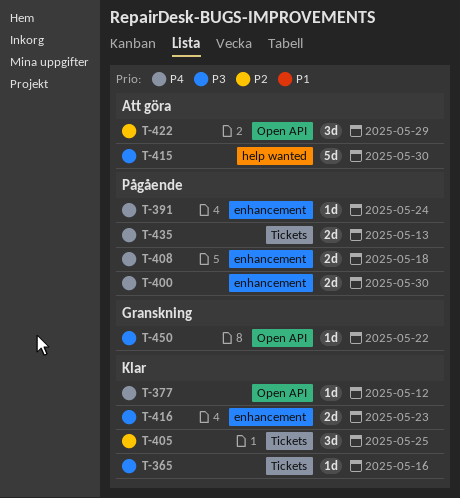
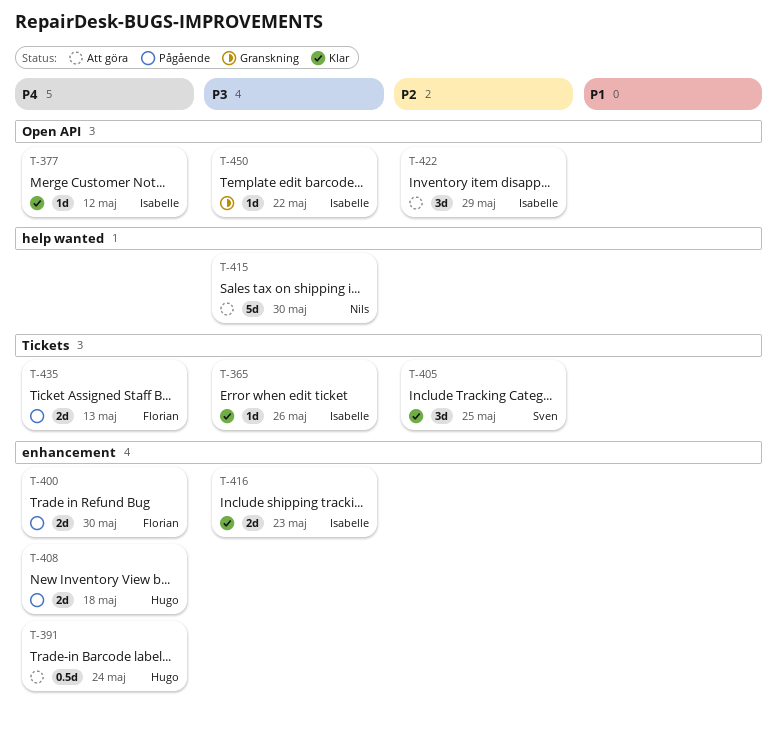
T-365, due: May 16 -> May 26
T-391, status: Pågående -> Att göra
T-391, estimate: 1d -> 0.5d

